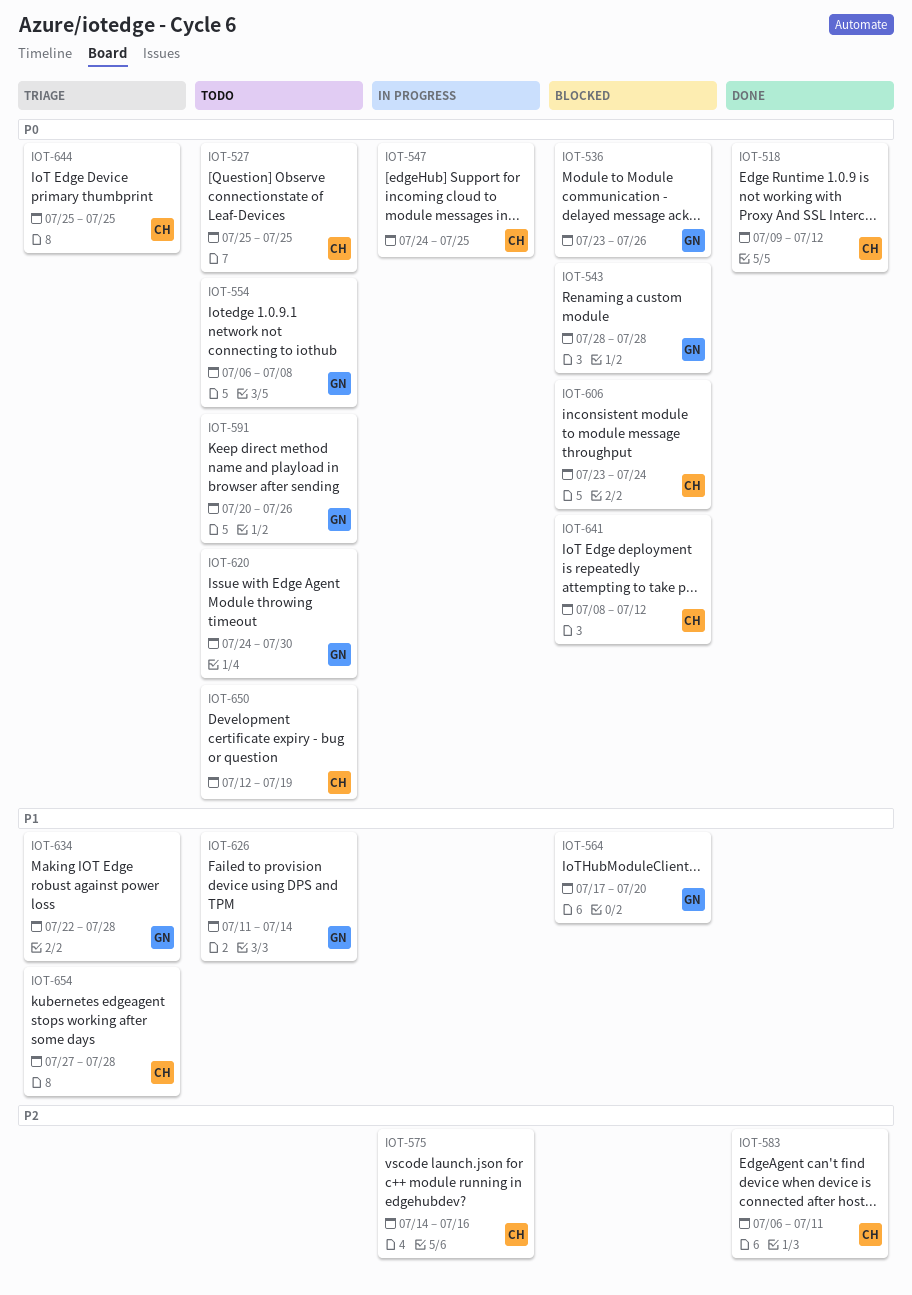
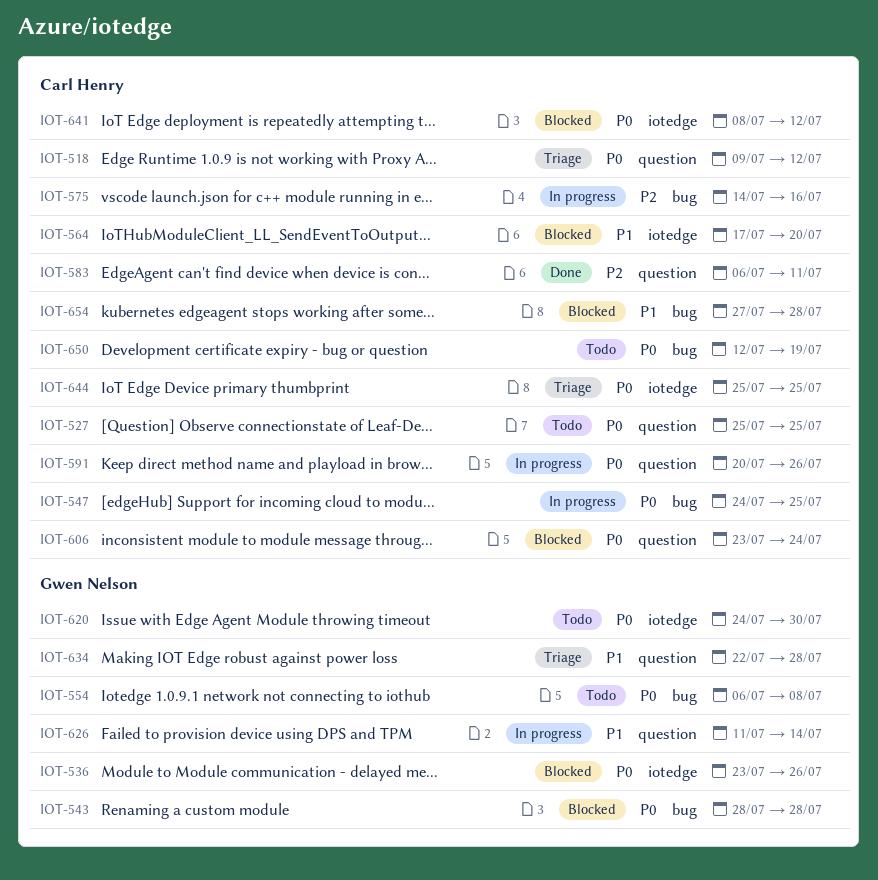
IOT-518, status: Done -> Triage
IOT-564, owner: Gwen Nelson -> Carl Henry
IOT-591, status: Todo -> In progress
IOT-591, owner: Gwen Nelson -> Carl Henry
IOT-626, status: Todo -> In progress
IOT-654, status: Triage -> Blocked

